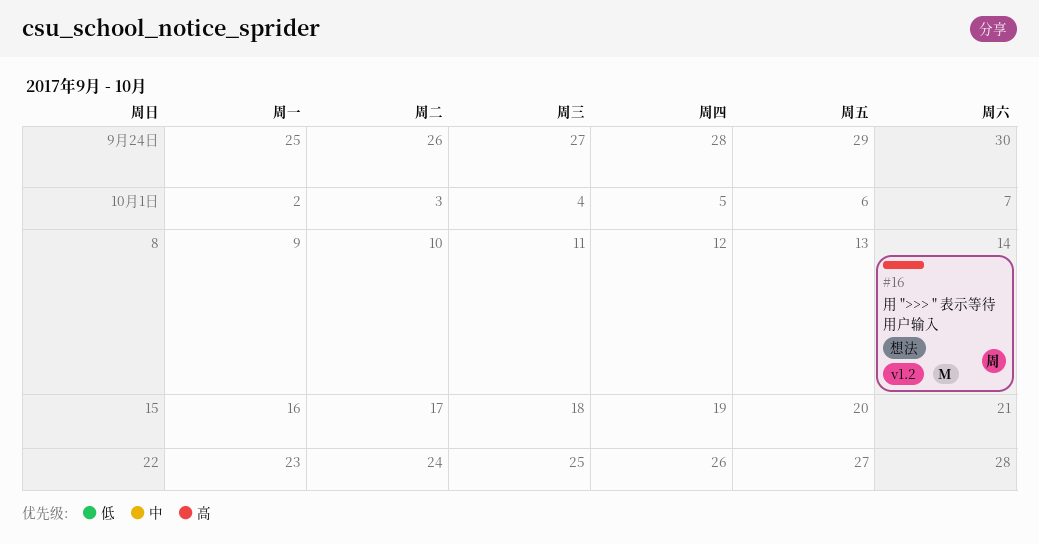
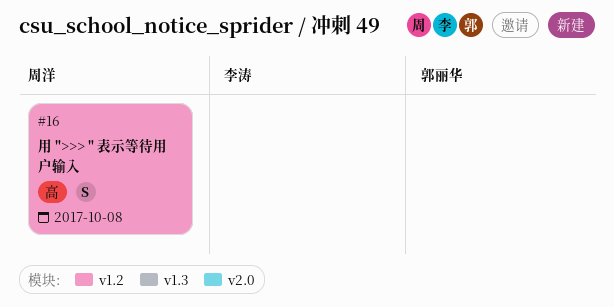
#16, estimate: M -> S
#16, due: Oct 14 -> Oct 8

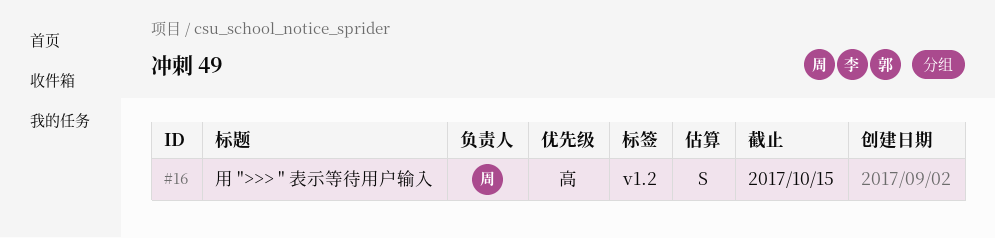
#16, due: Oct 8 -> Oct 15

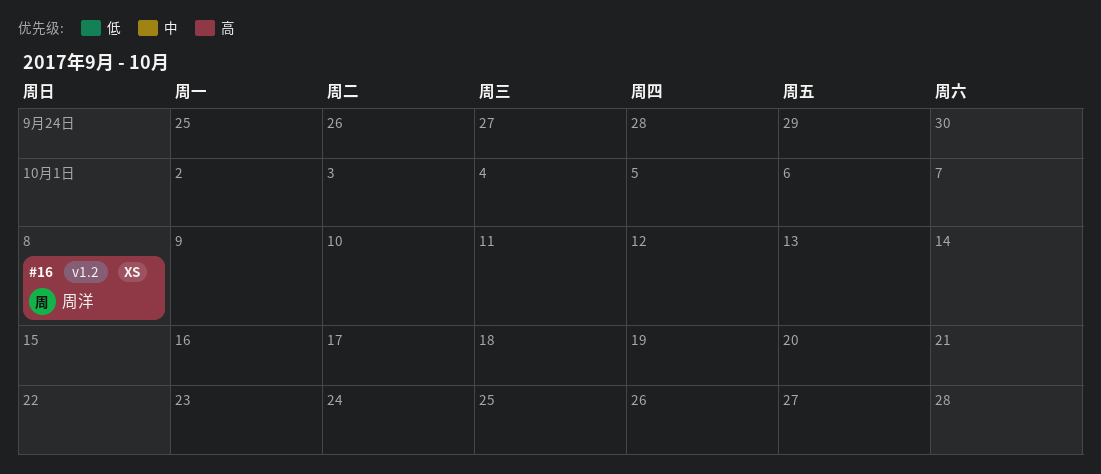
#16, estimate: S -> XS
#16, due: Oct 15 -> Oct 8

